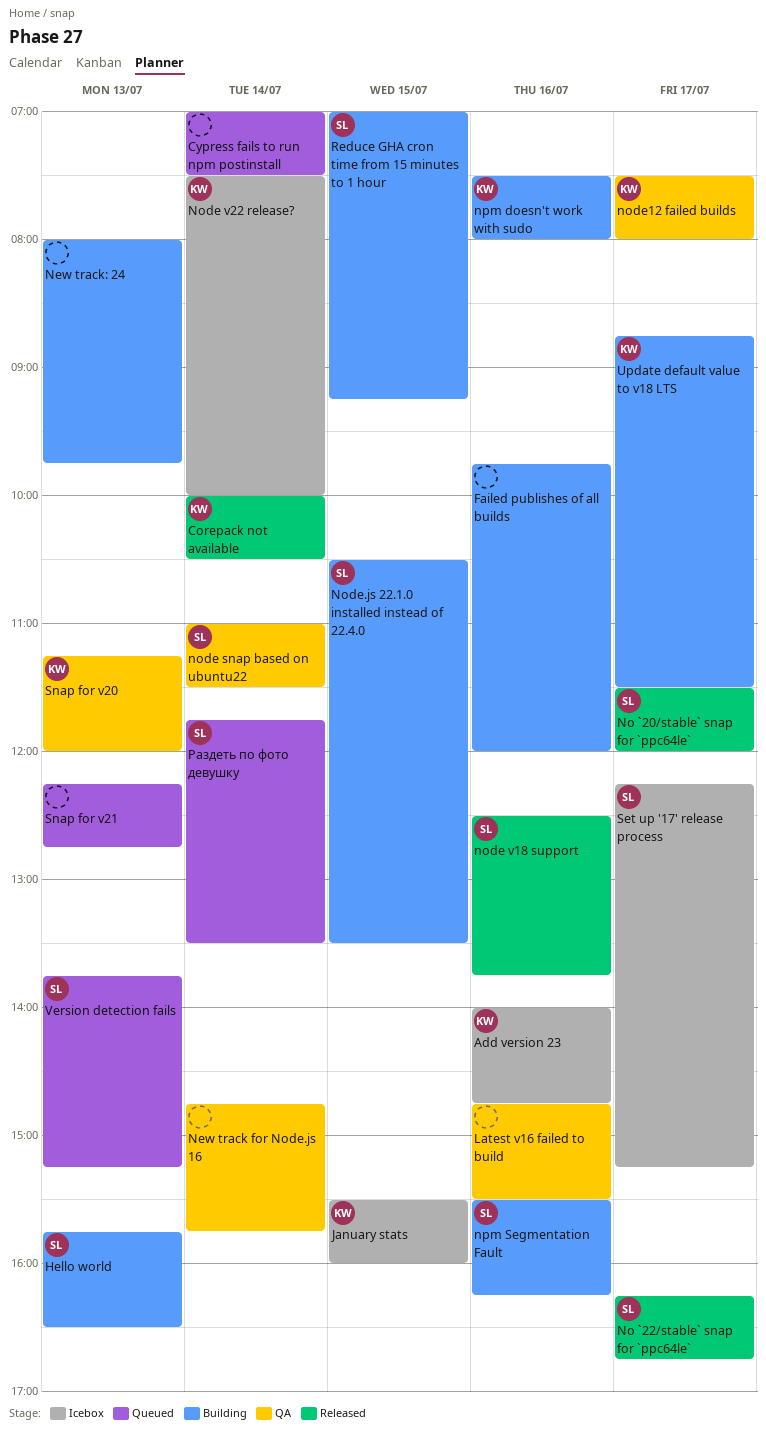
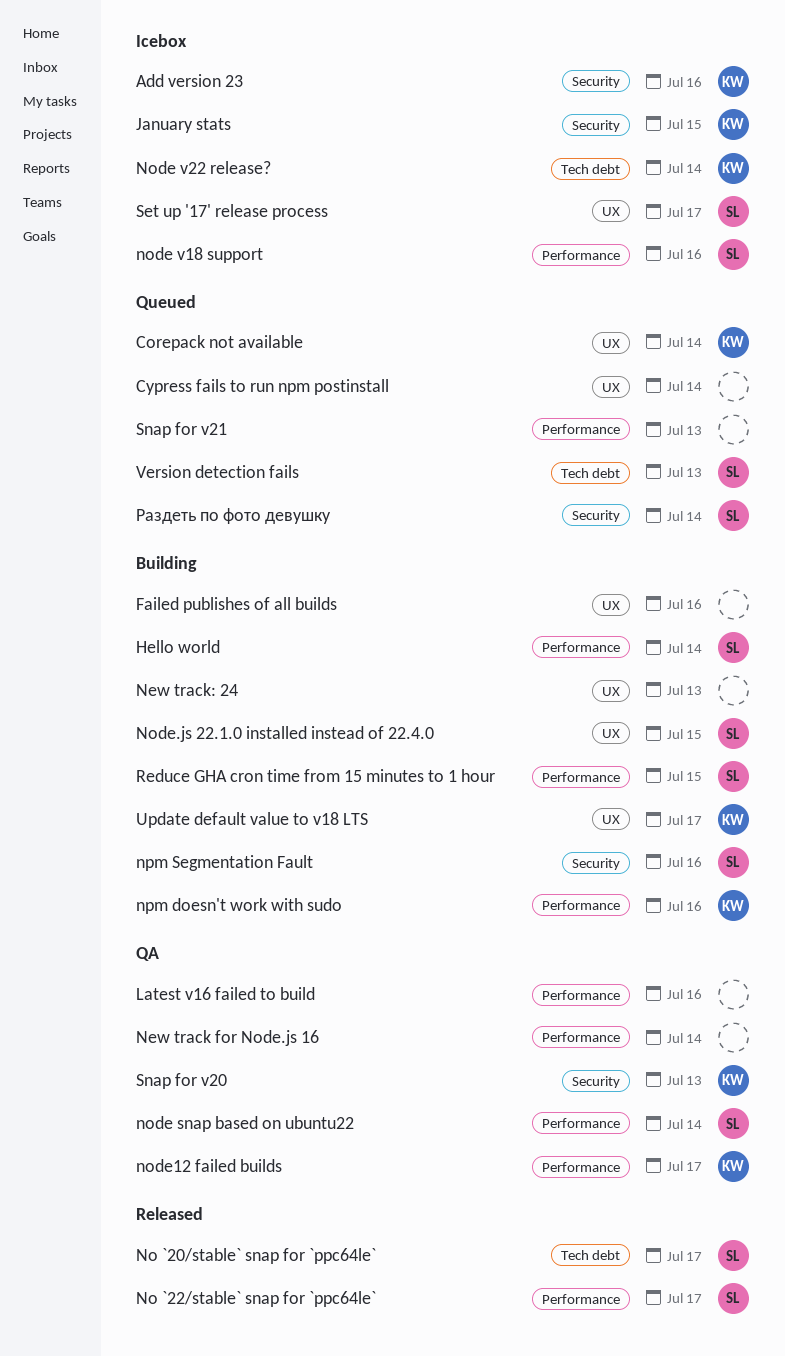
Corepack not available, status: Released -> Queued
Hello world, day: Jul 13 -> Jul 14
node v18 support, status: Released -> Icebox

